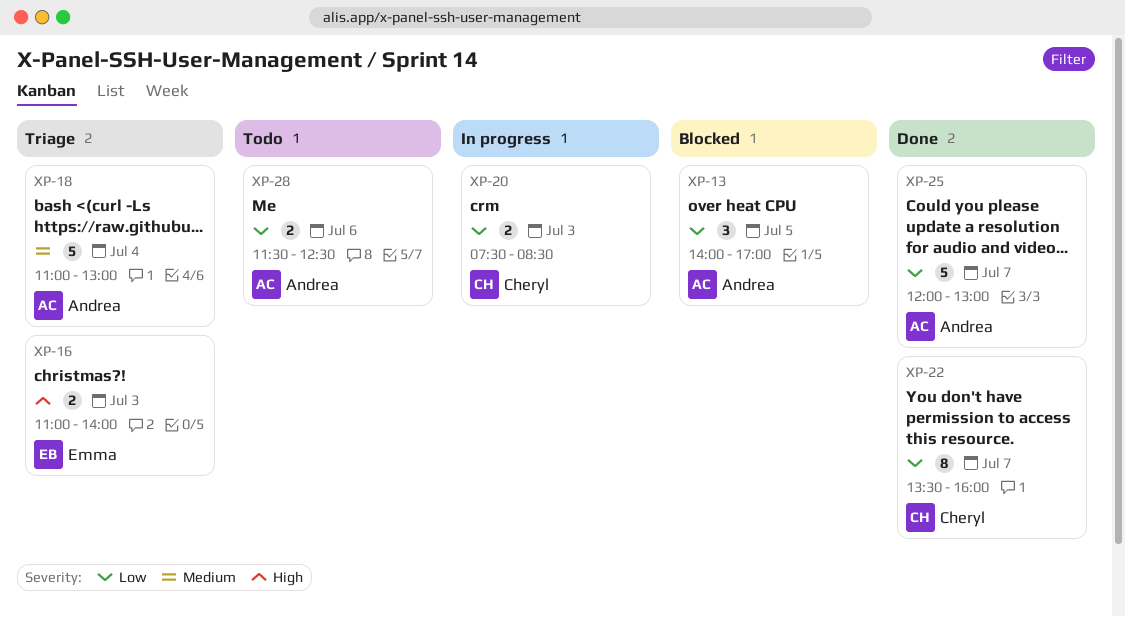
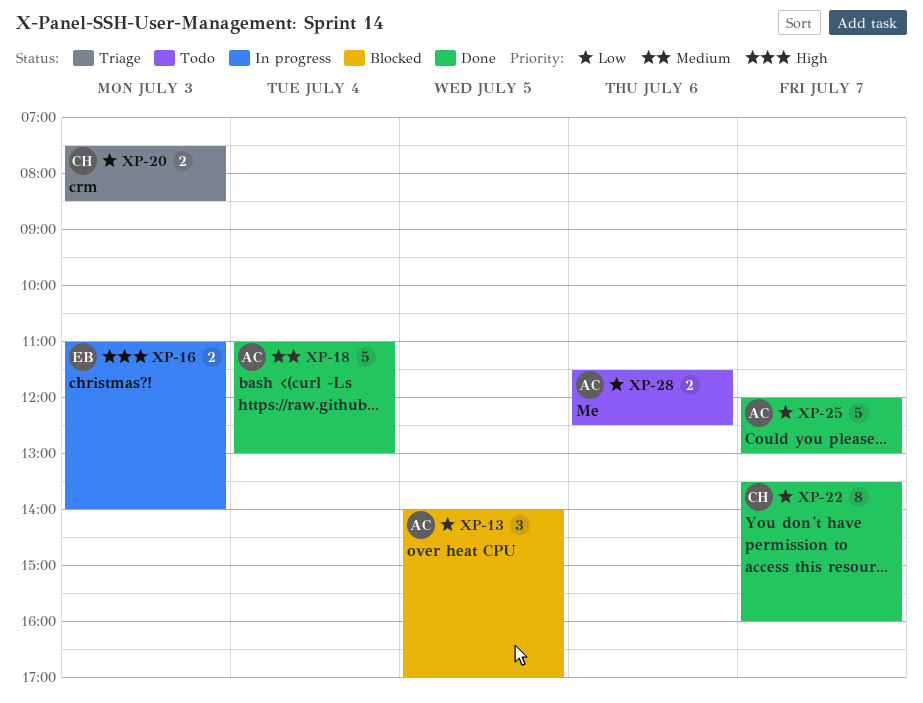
XP-16, status: Triage -> In progress
XP-18, status: Triage -> Done
XP-20, status: In progress -> Triage

